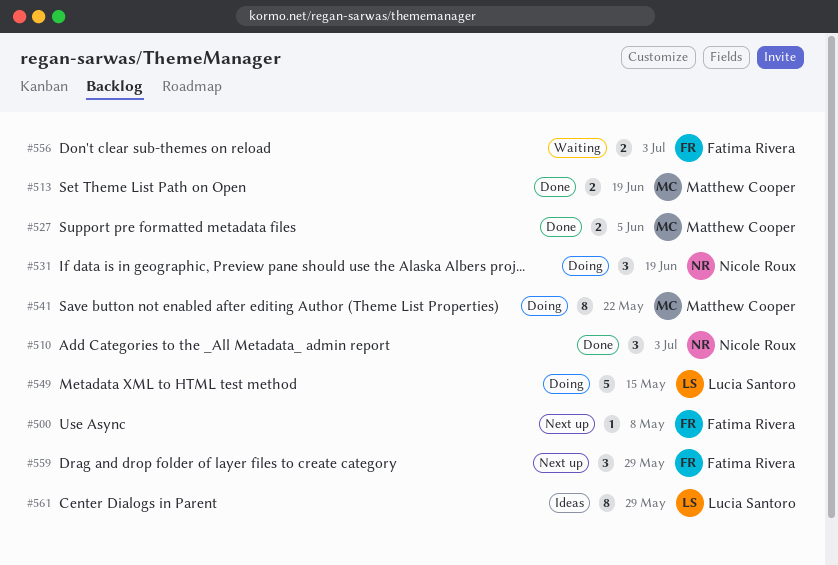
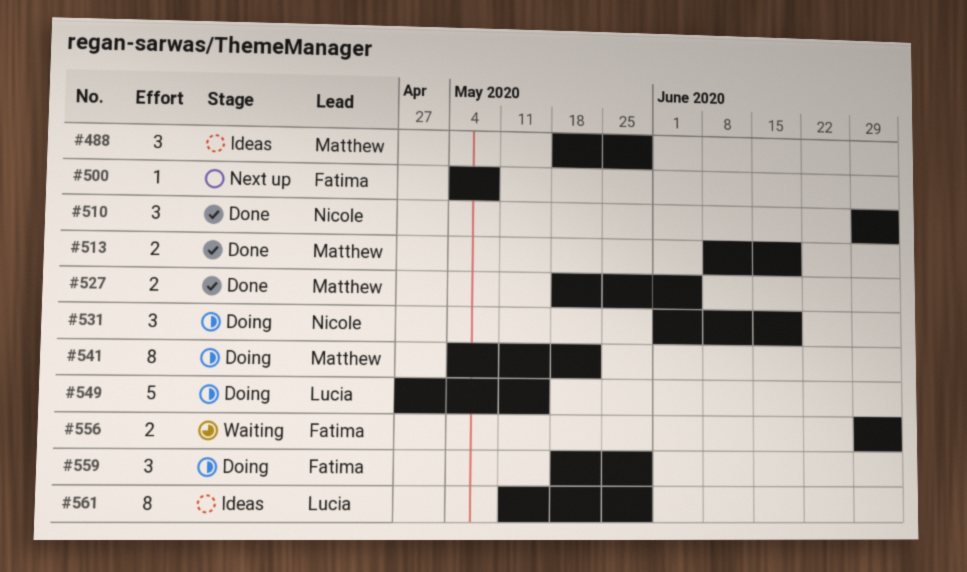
#488: none -> present
#559, status: Next up -> Doing

